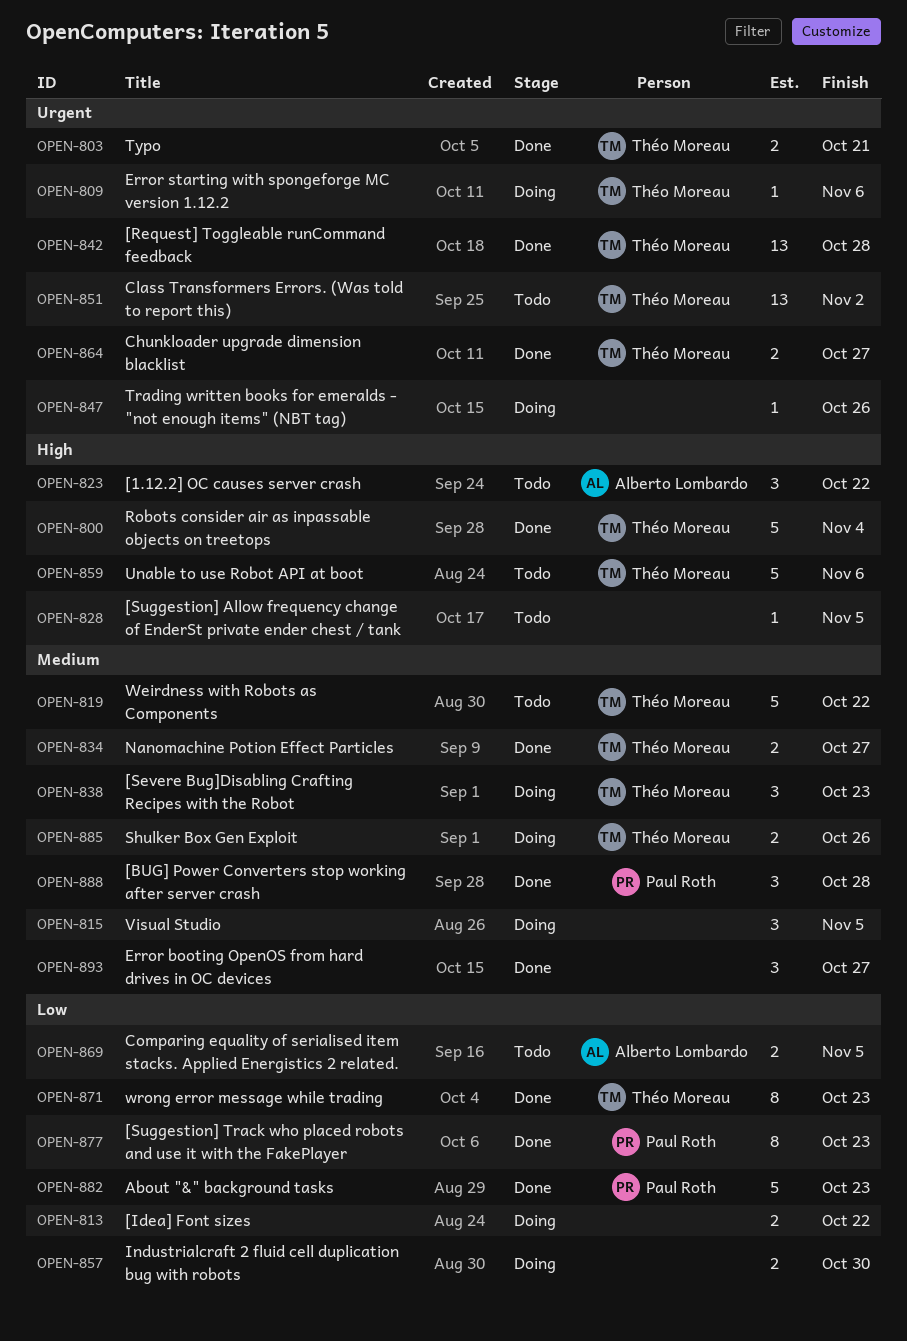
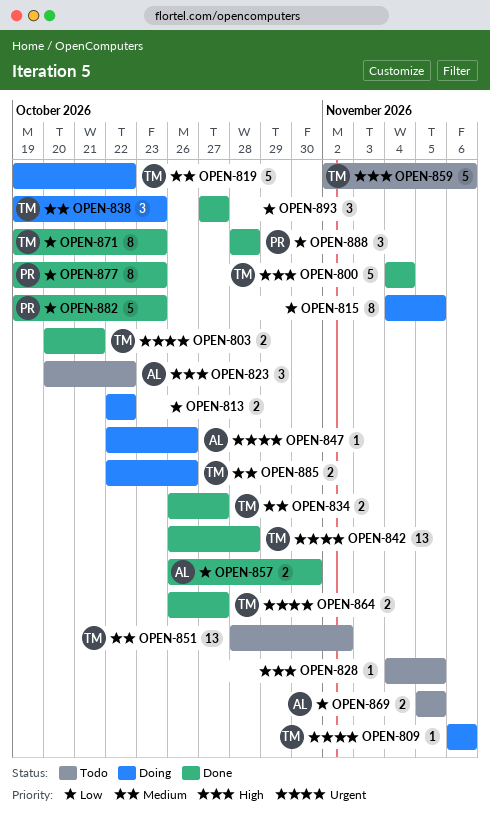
OPEN-815, priority: Medium -> Low
OPEN-815, estimate: 3 -> 8
OPEN-819, status: Todo -> Doing
OPEN-847, owner: none -> Alberto Lombardo
OPEN-851, priority: Urgent -> Medium
OPEN-857, status: Doing -> Done
OPEN-857, owner: none -> Alberto Lombardo
OPEN-888, priority: Medium -> Low
OPEN-893, priority: Medium -> Low

